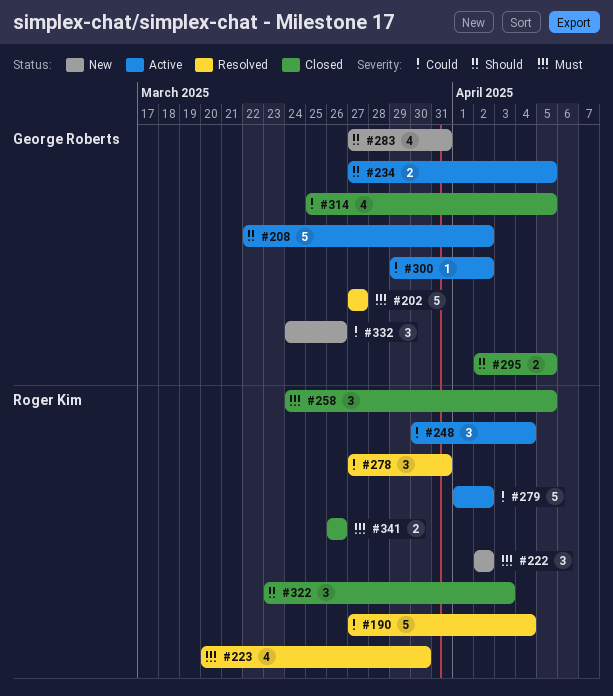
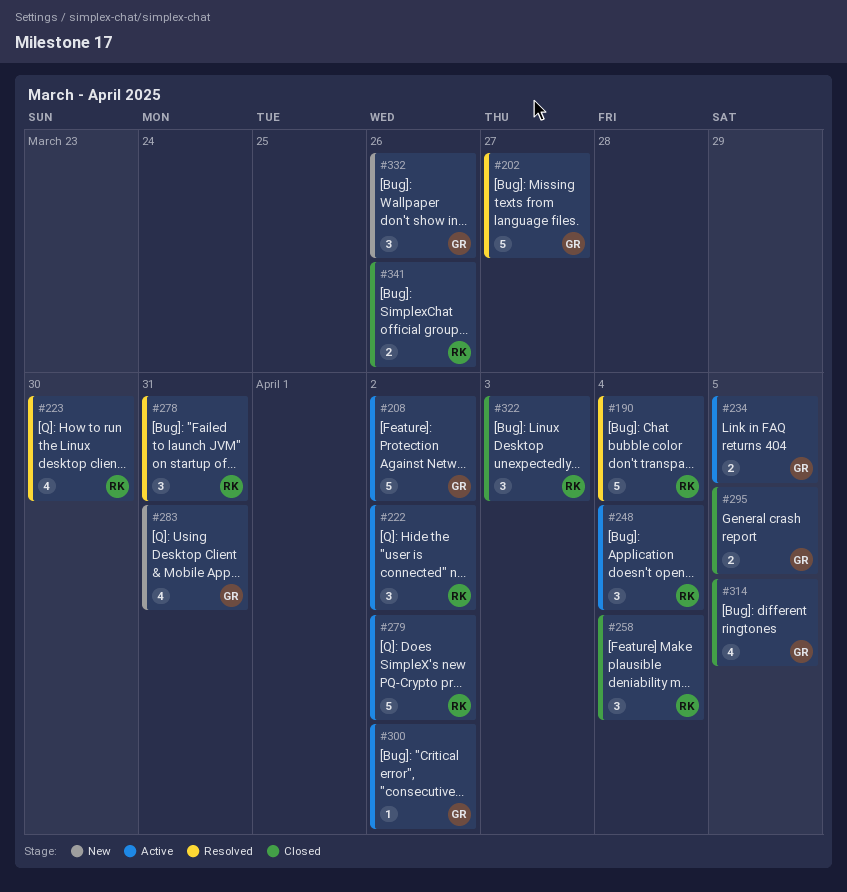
#222, status: New -> Active
#258, due: Apr 5 -> Apr 4

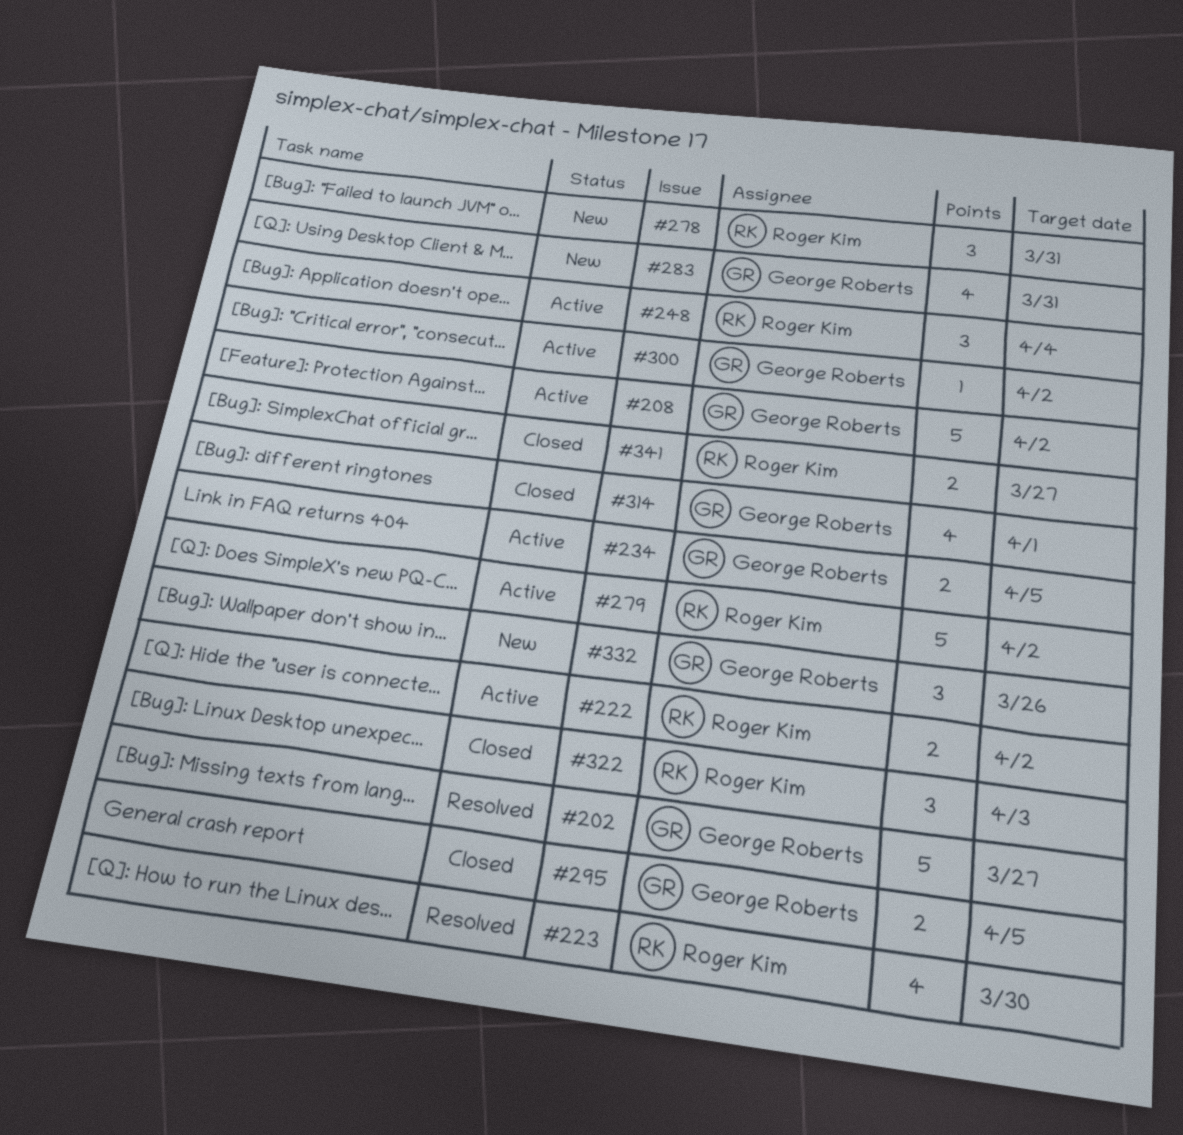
#190: present -> none
#222, estimate: 3 -> 2
#258: present -> none
#278, status: Resolved -> New
#314, due: Apr 5 -> Apr 1
#341, due: Mar 26 -> Mar 27

